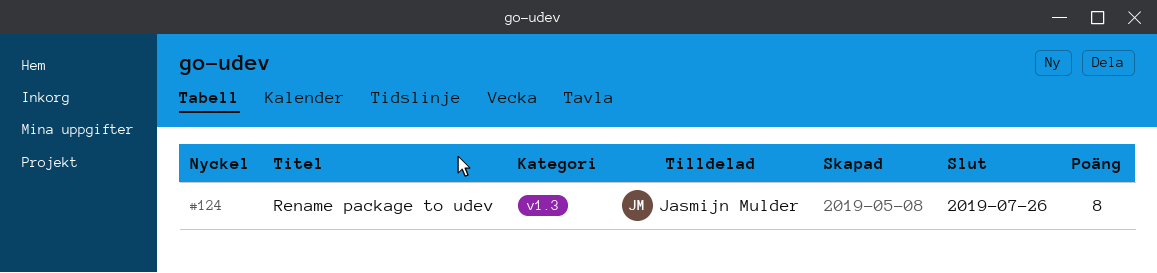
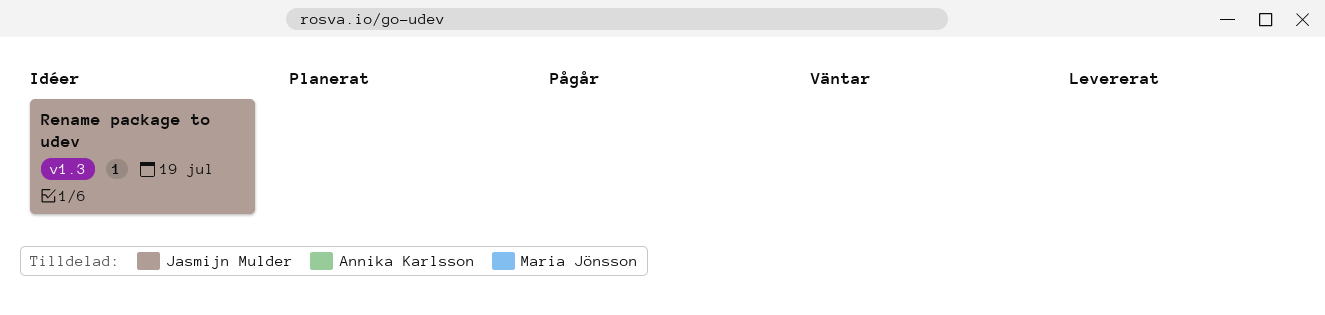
Rename package to udev, estimate: 8 -> 1
Rename package to udev, due: Jul 26 -> Jul 19

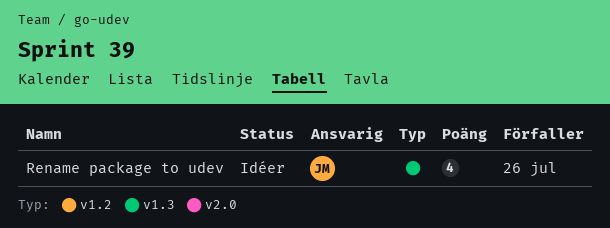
Rename package to udev, estimate: 1 -> 4
Rename package to udev, due: Jul 19 -> Jul 26

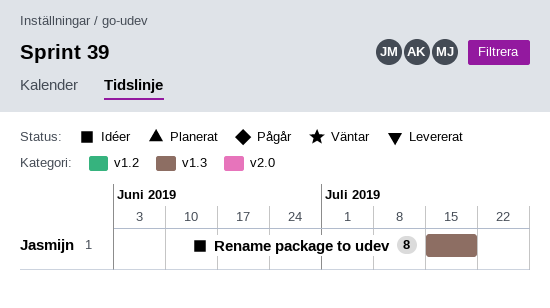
Rename package to udev, estimate: 4 -> 8
Rename package to udev, due: Jul 26 -> Jul 19

